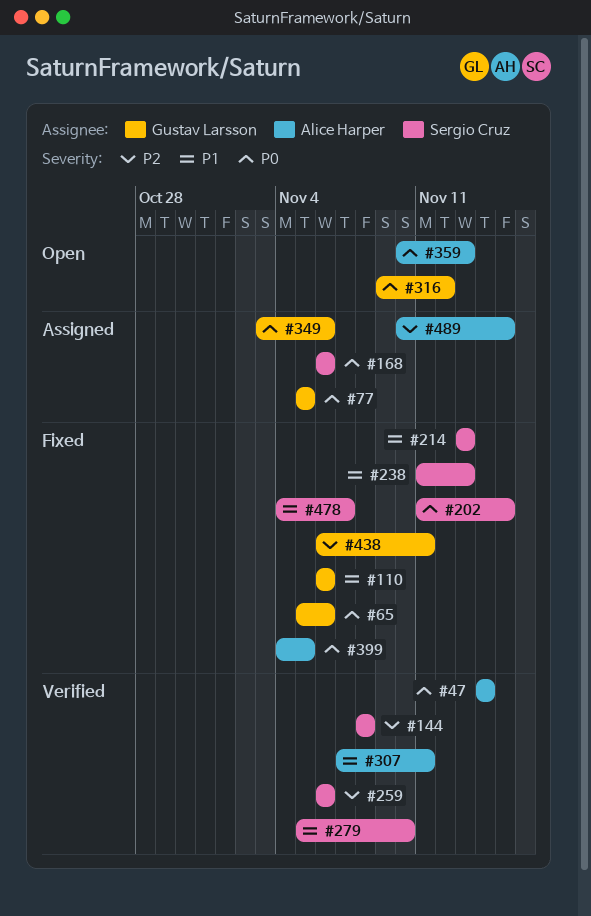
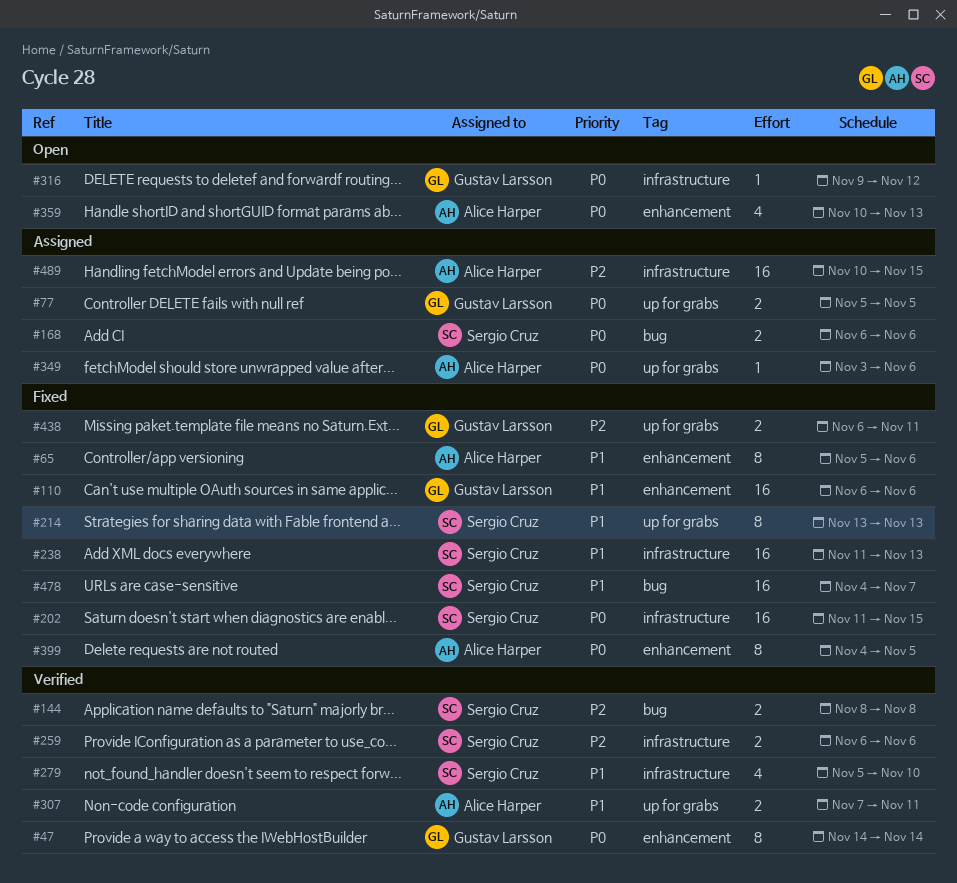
#47, owner: Alice Harper -> Gustav Larsson
#65, owner: Gustav Larsson -> Alice Harper
#65, priority: P0 -> P1
#349, owner: Gustav Larsson -> Alice Harper

